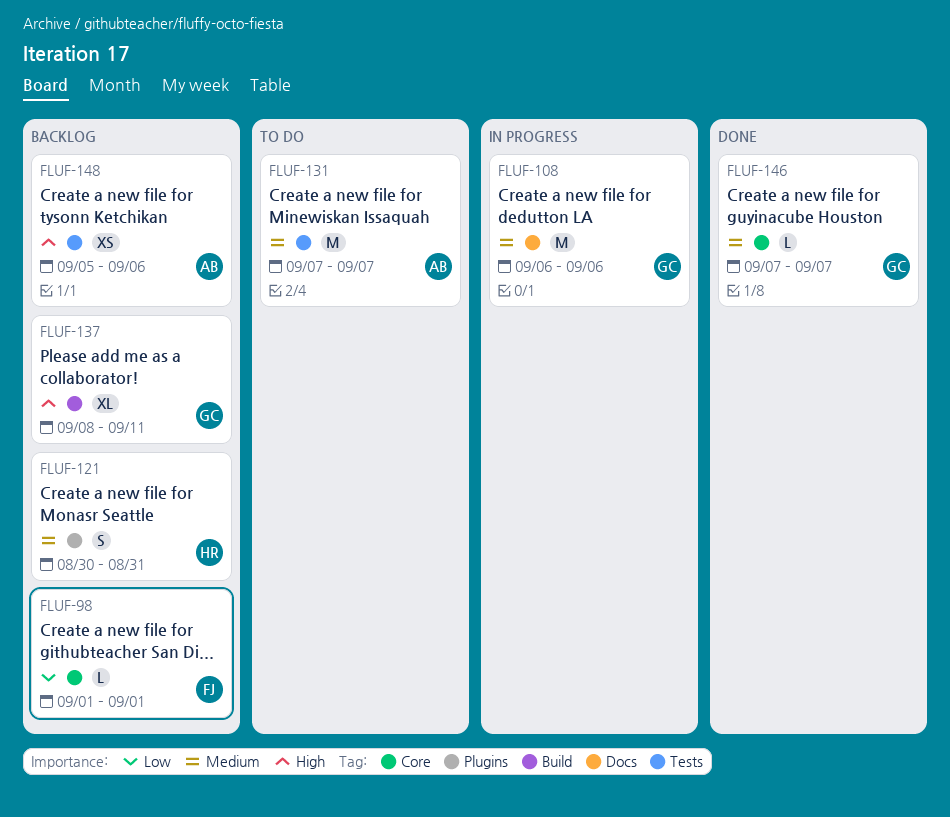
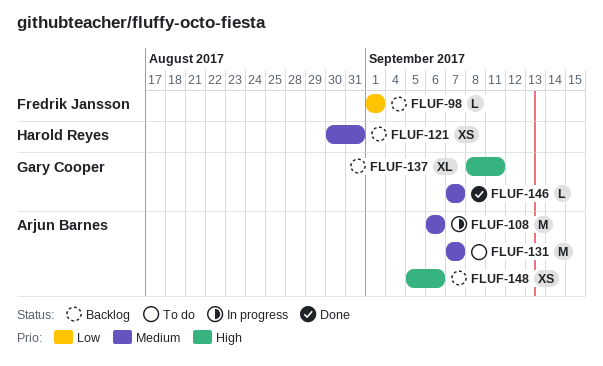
FLUF-108, owner: Gary Cooper -> Arjun Barnes
FLUF-121, estimate: S -> XS

